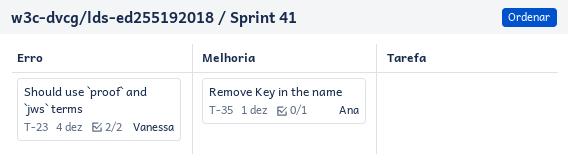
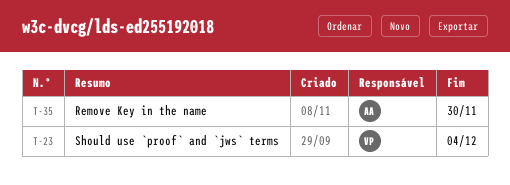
T-35, due: Dec 1 -> Nov 30

